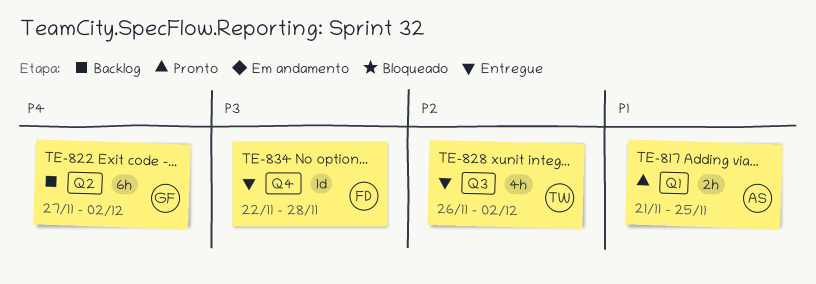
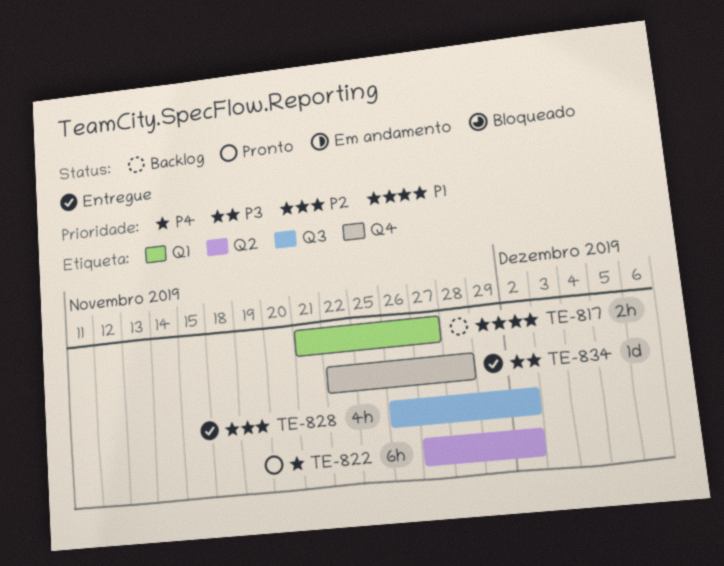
TE-817, status: Pronto -> Backlog
TE-817, due: Nov 25 -> Nov 27
TE-822, status: Backlog -> Pronto

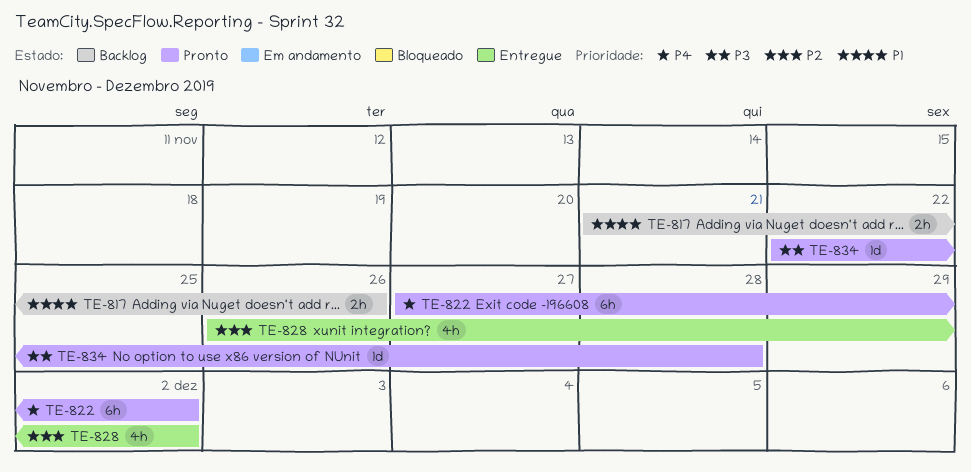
TE-817, due: Nov 27 -> Nov 26
TE-834, status: Entregue -> Pronto

